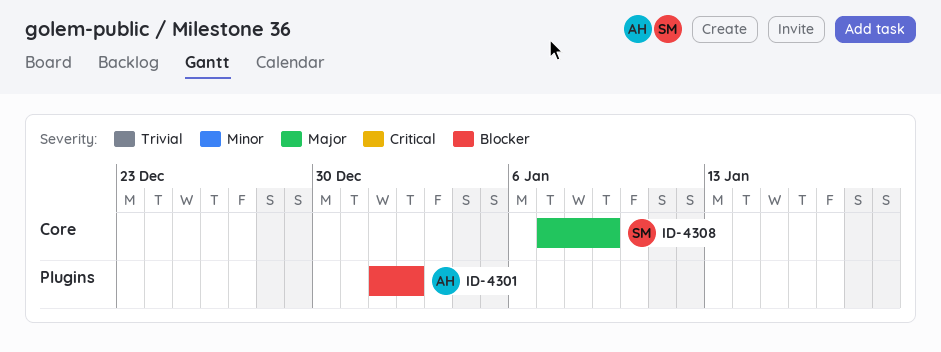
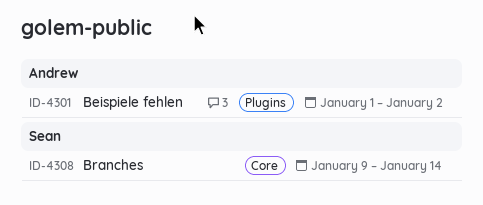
ID-4308, start: Jan 7 -> Jan 9
ID-4308, due: Jan 9 -> Jan 14

